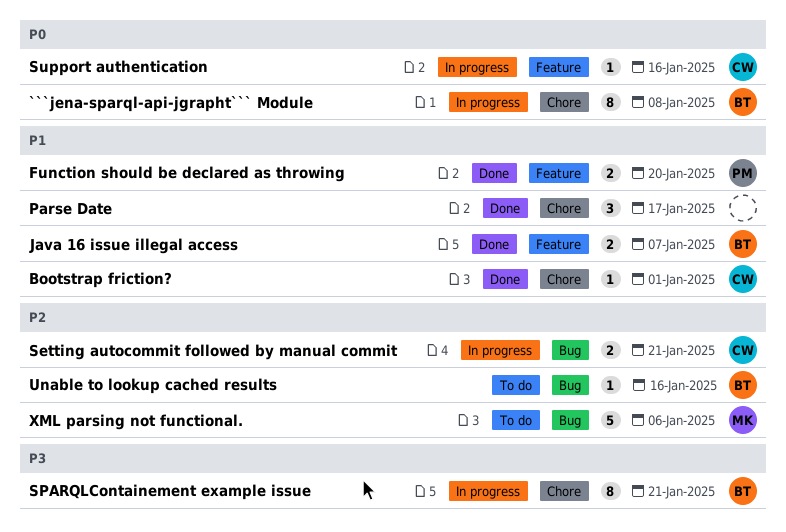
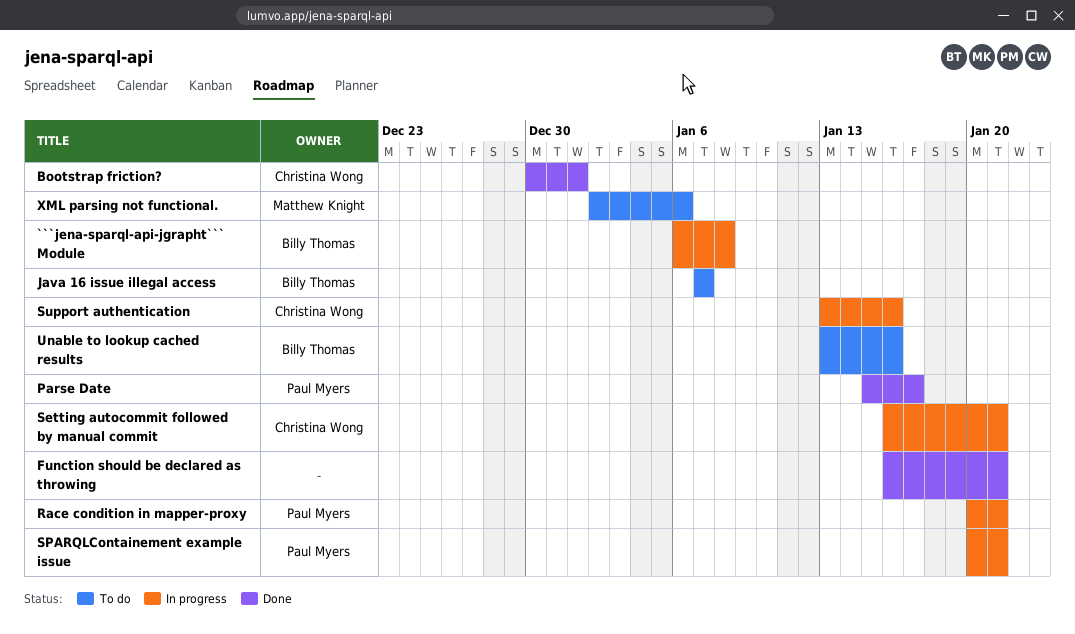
Function should be declared as throwing, owner: Paul Myers -> none
Function should be declared as throwing, due: Jan 20 -> Jan 21
Java 16 issue illegal access, status: Done -> To do
Parse Date, owner: none -> Paul Myers
Race condition in mapper-proxy: none -> present
SPARQLContainement example issue, owner: Billy Thomas -> Paul Myers

